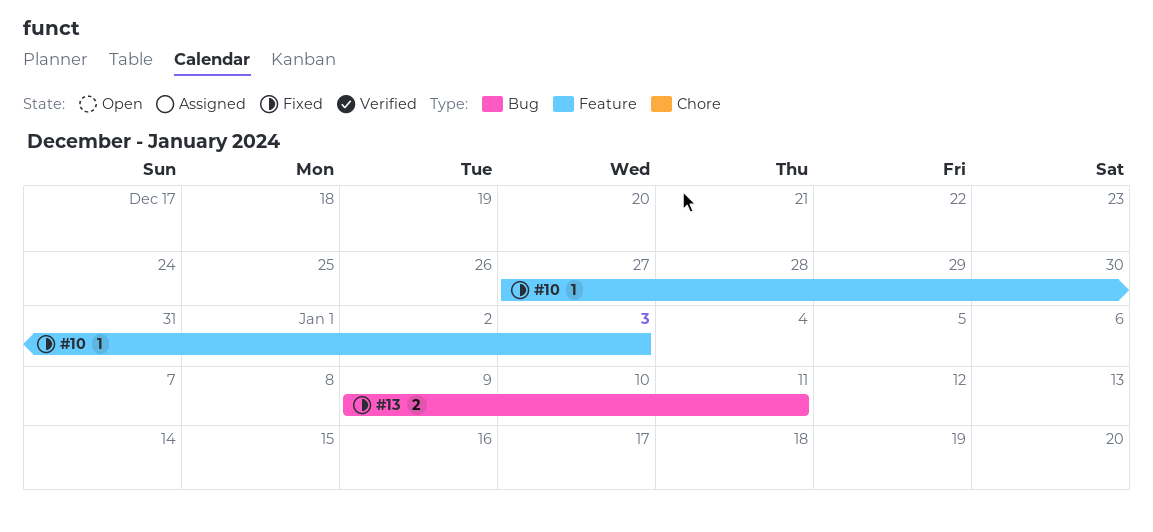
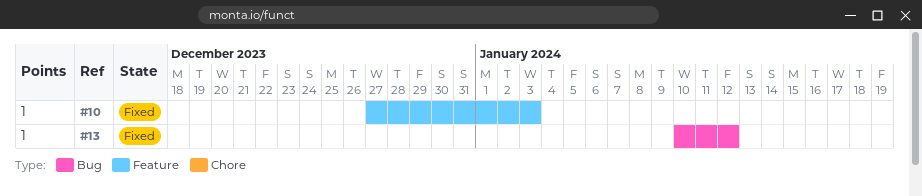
#13, estimate: 2 -> 1
#13, start: Jan 9 -> Jan 10
#13, due: Jan 11 -> Jan 12

